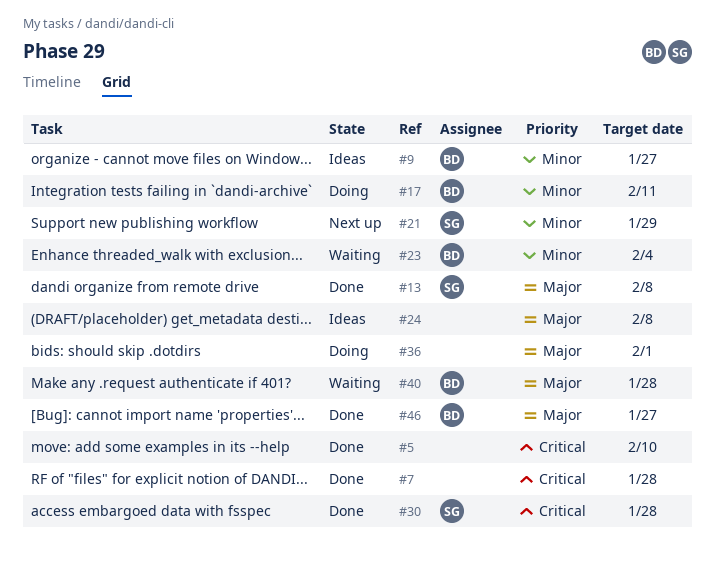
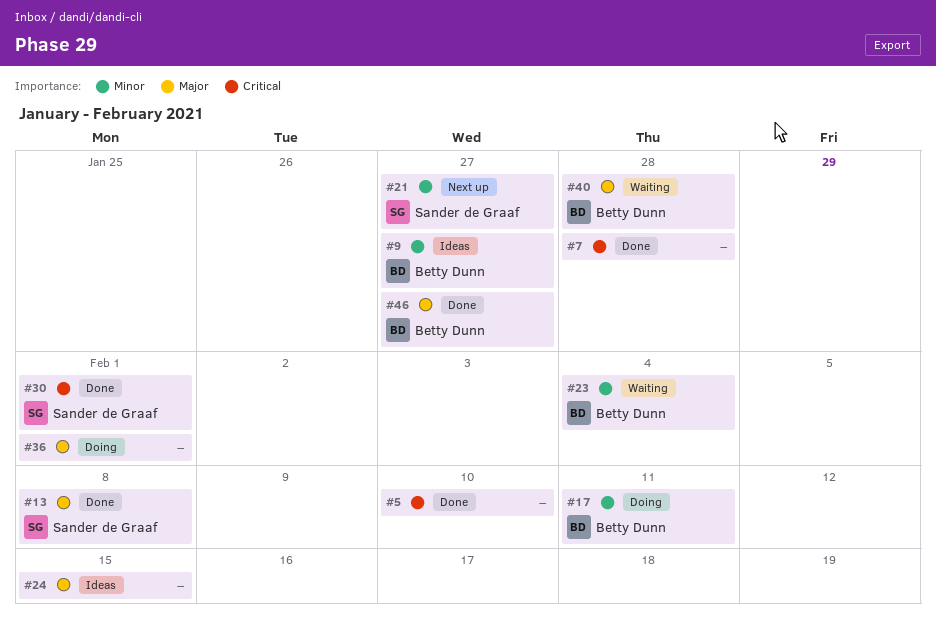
#21, due: Jan 29 -> Jan 27
#24, due: Feb 8 -> Feb 15
#30, due: Jan 28 -> Feb 1

